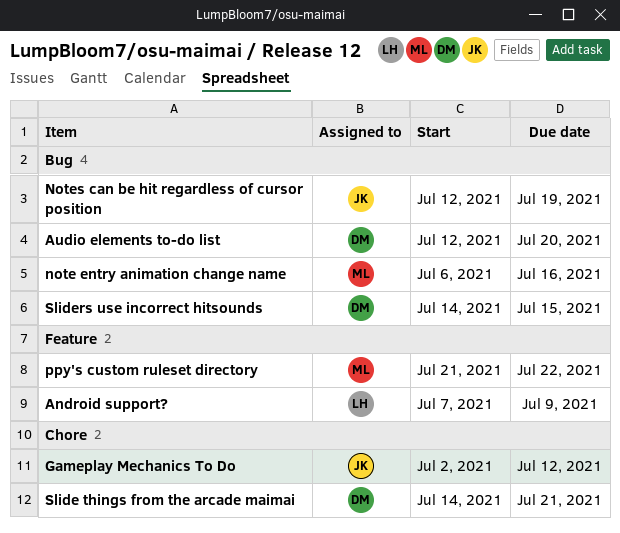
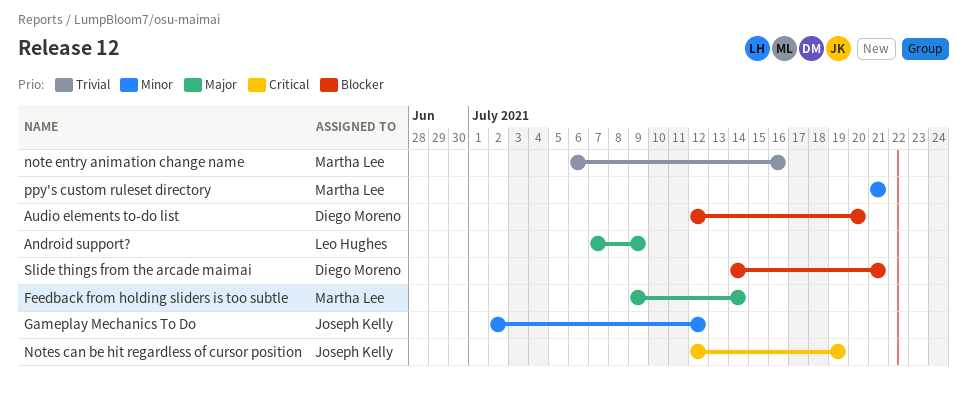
Feedback from holding sliders is too subtle: none -> present
ppy's custom ruleset directory, due: Jul 22 -> Jul 21
Sliders use incorrect hitsounds: present -> none

